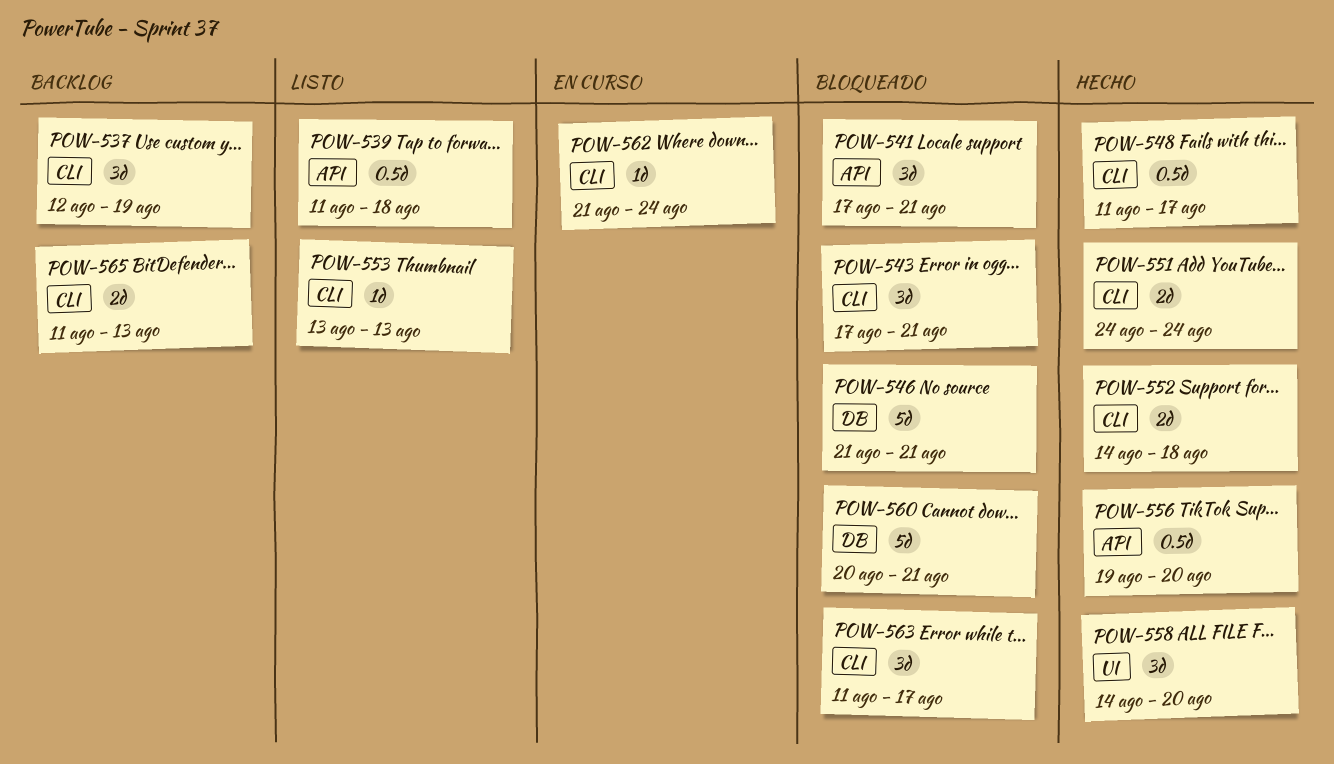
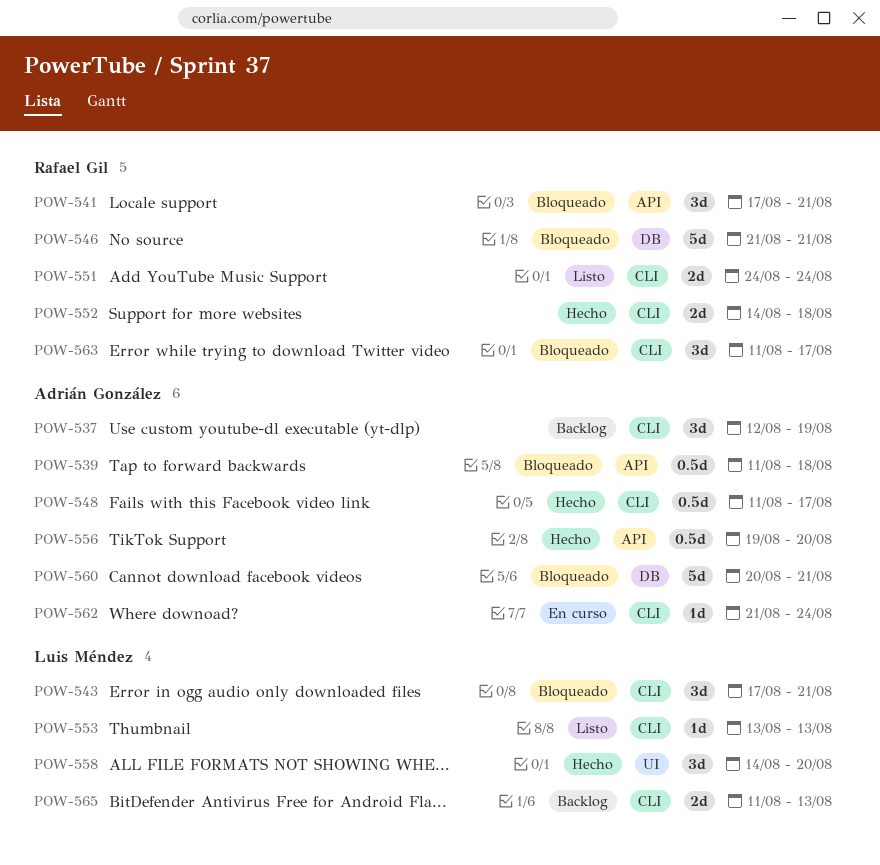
POW-539, status: Listo -> Bloqueado
POW-551, status: Hecho -> Listo

